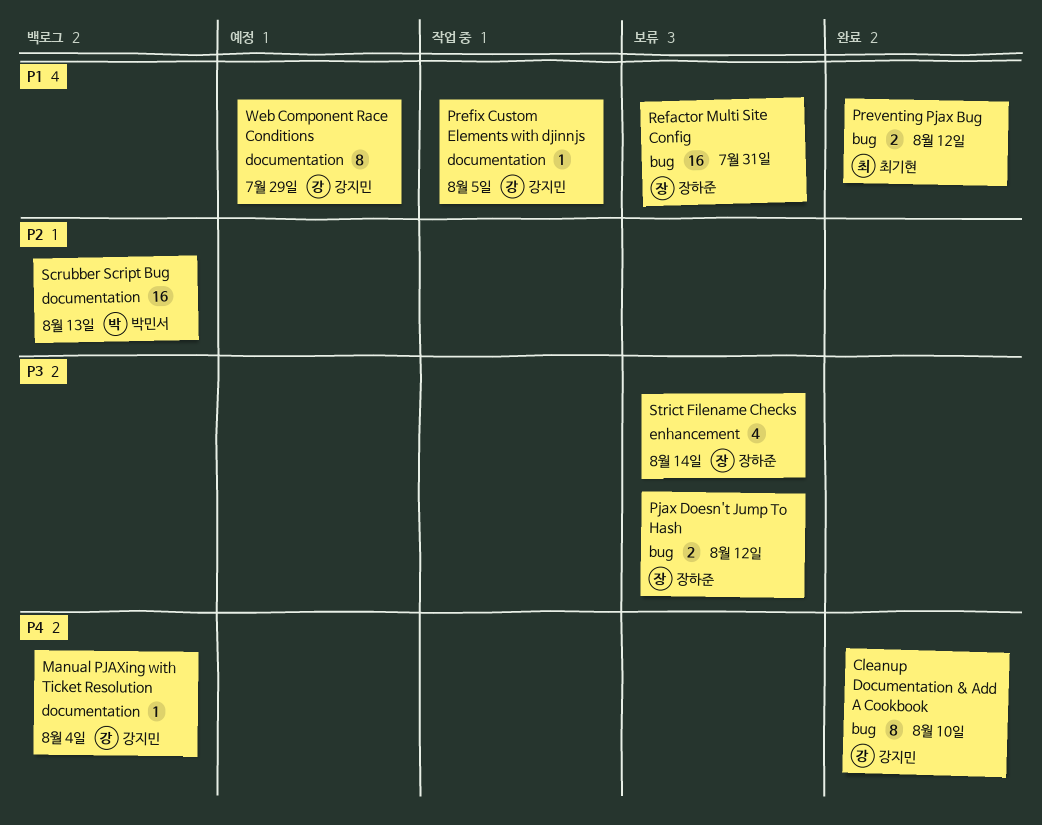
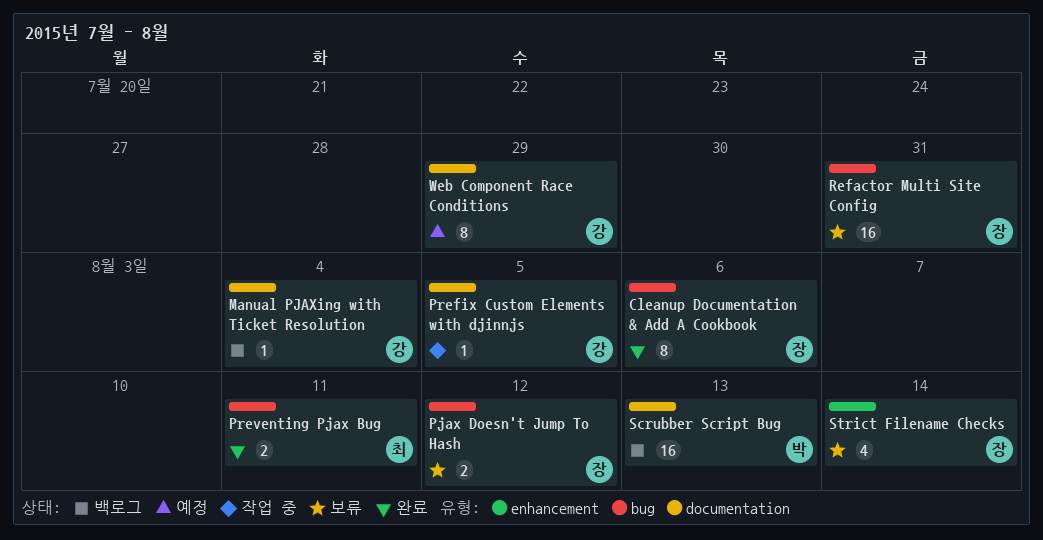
Cleanup Documentation & Add A Cookbook, owner: 강지민 -> 장하준
Cleanup Documentation & Add A Cookbook, due: Aug 10 -> Aug 6
Preventing Pjax Bug, due: Aug 12 -> Aug 11

